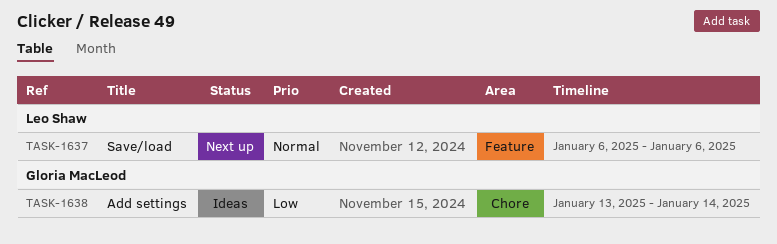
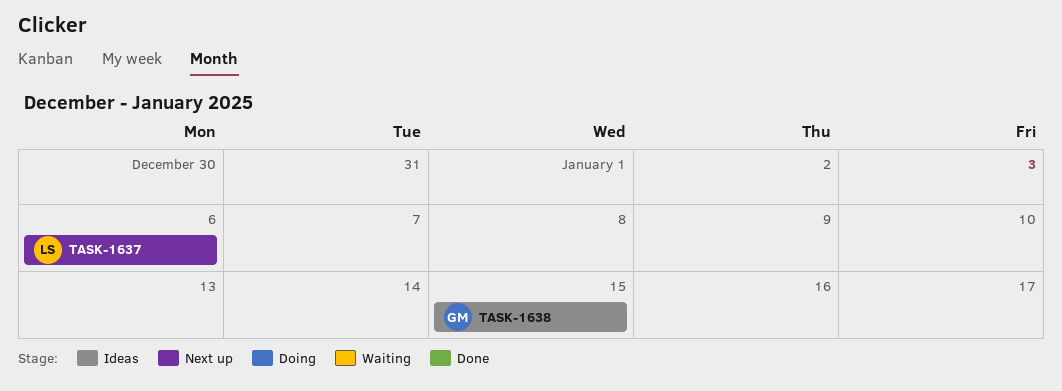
TASK-1638, start: Jan 13 -> Jan 15
TASK-1638, due: Jan 14 -> Jan 15

